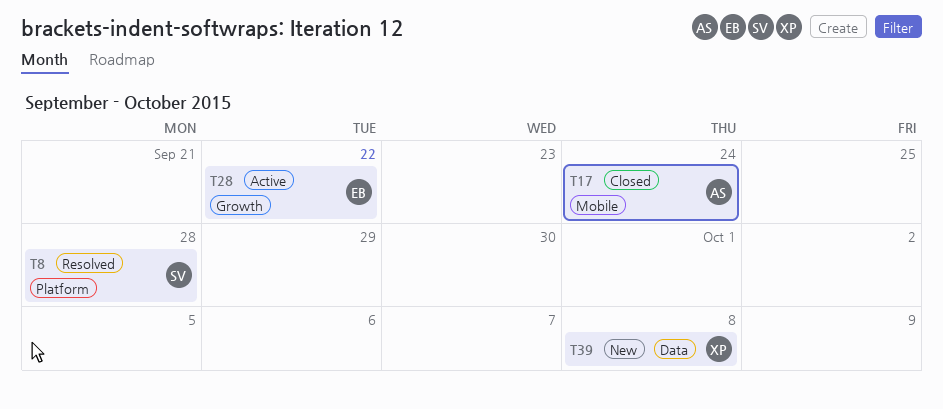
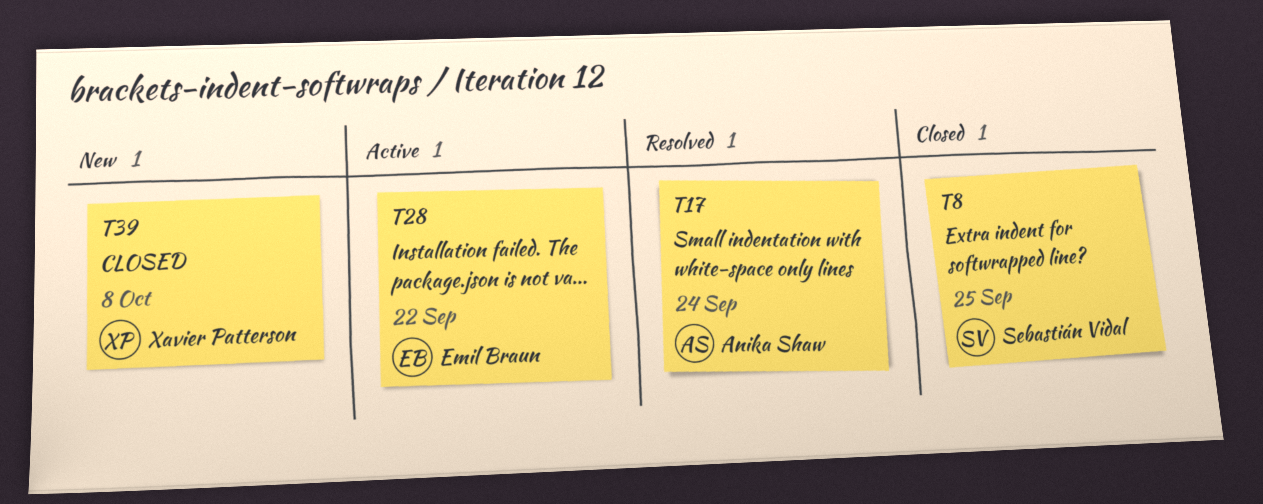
T8, status: Resolved -> Closed
T8, due: Sep 28 -> Sep 25
T17, status: Closed -> Resolved

